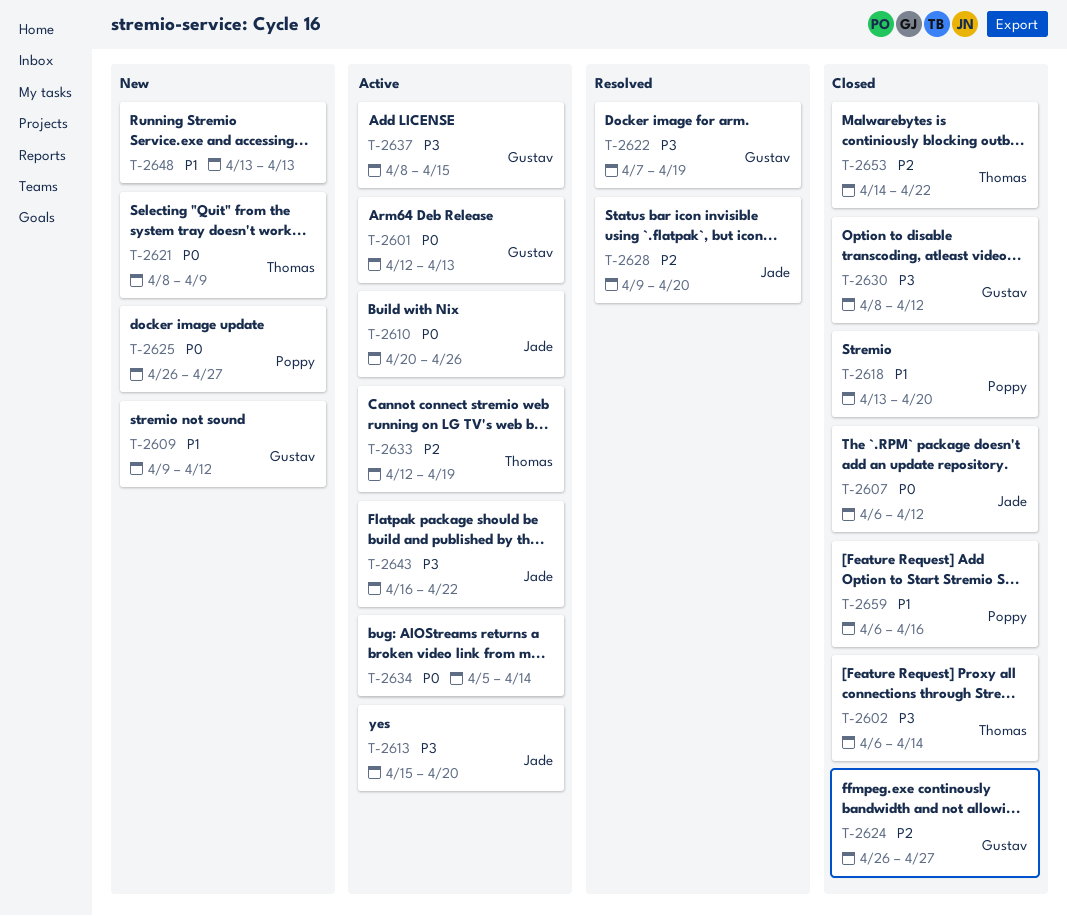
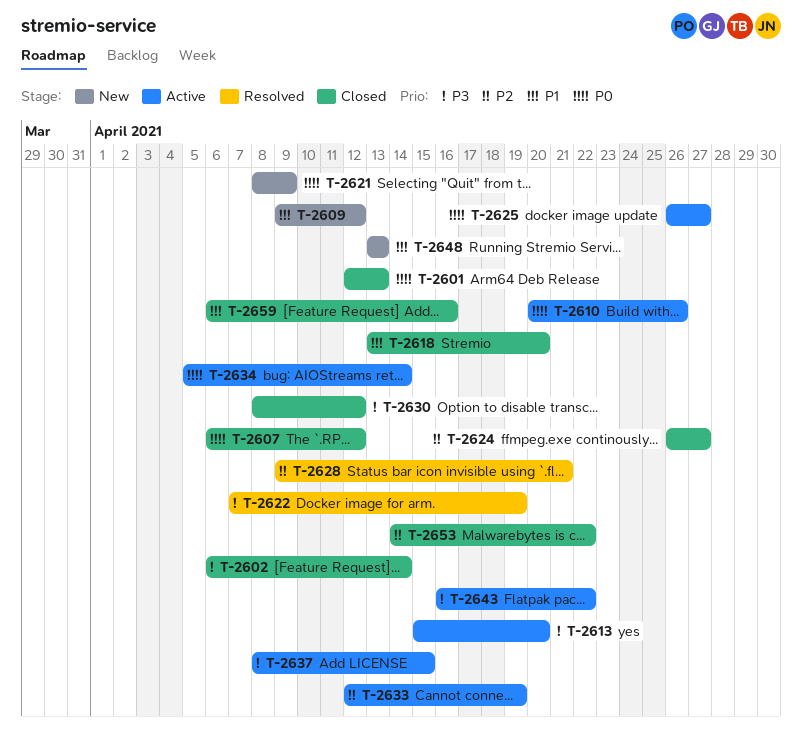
T-2601, status: Active -> Closed
T-2625, status: New -> Active
T-2628, due: Apr 20 -> Apr 21

